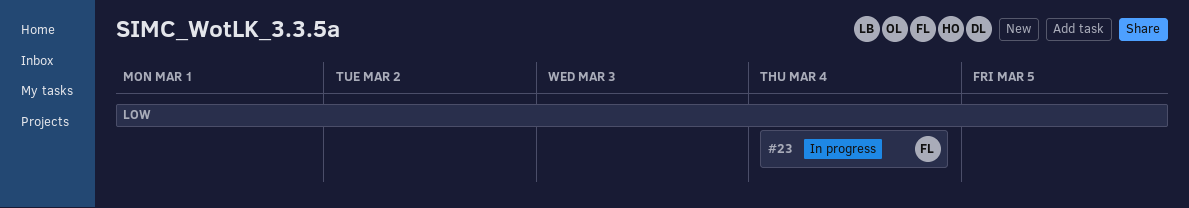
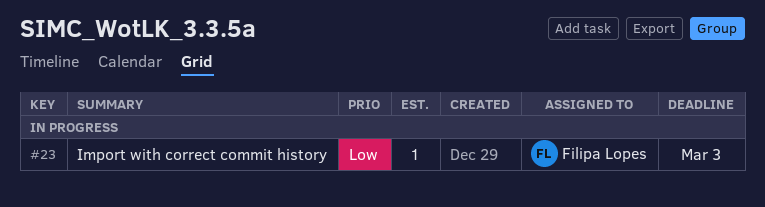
#23, due: Mar 4 -> Mar 3

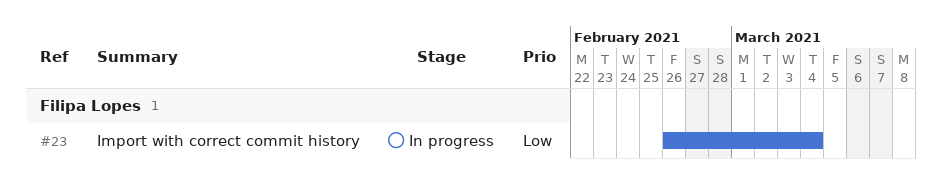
#23, due: Mar 3 -> Mar 4

